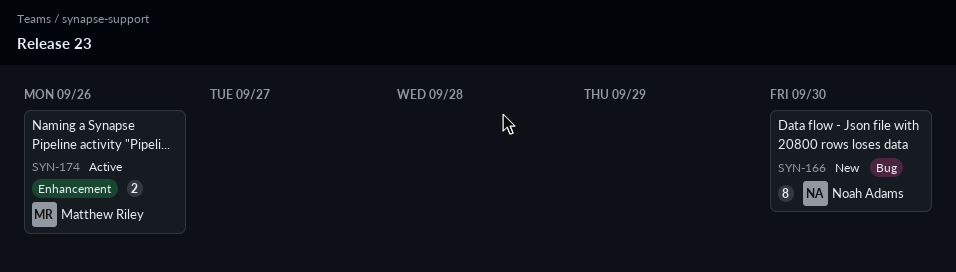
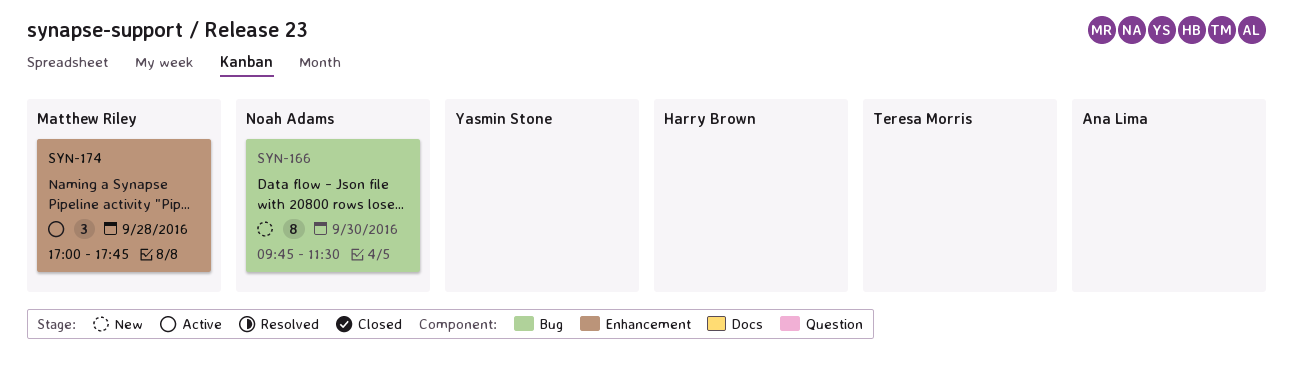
SYN-174, estimate: 2 -> 3
SYN-174, day: Sep 26 -> Sep 28

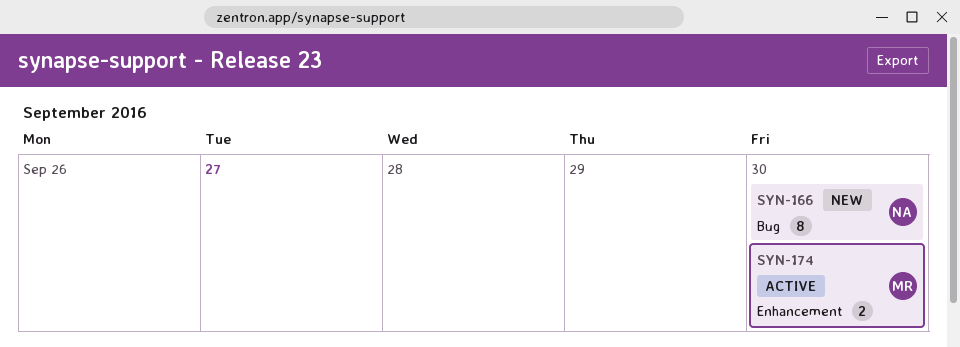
SYN-174, estimate: 3 -> 2
SYN-174, day: Sep 28 -> Sep 30

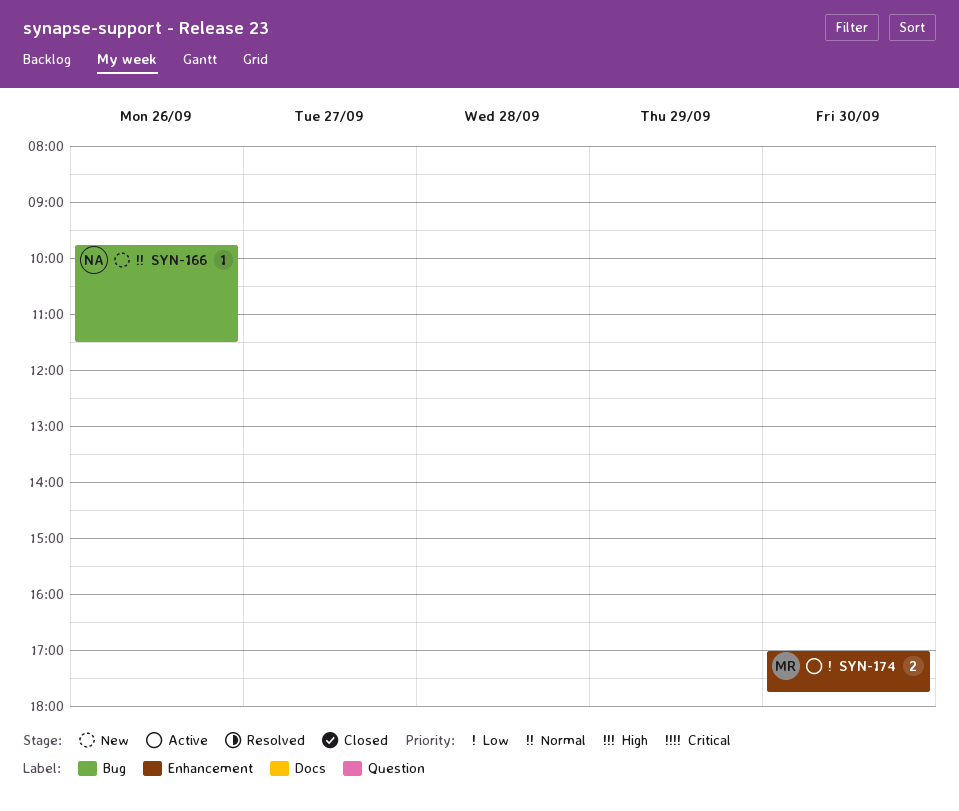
SYN-166, estimate: 8 -> 1
SYN-166, day: Sep 30 -> Sep 26

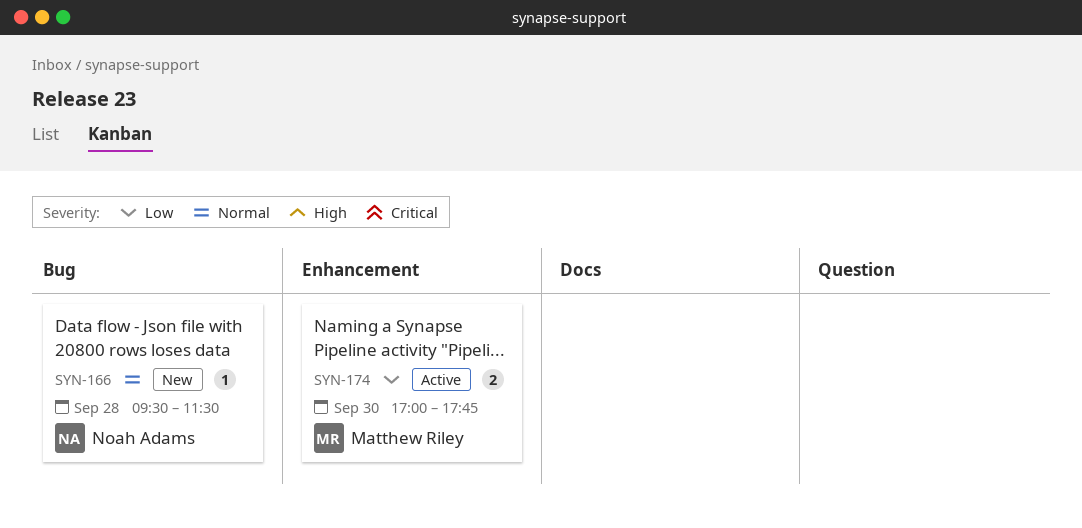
SYN-166, day: Sep 26 -> Sep 28
SYN-166, begins: 09:45 -> 09:30

